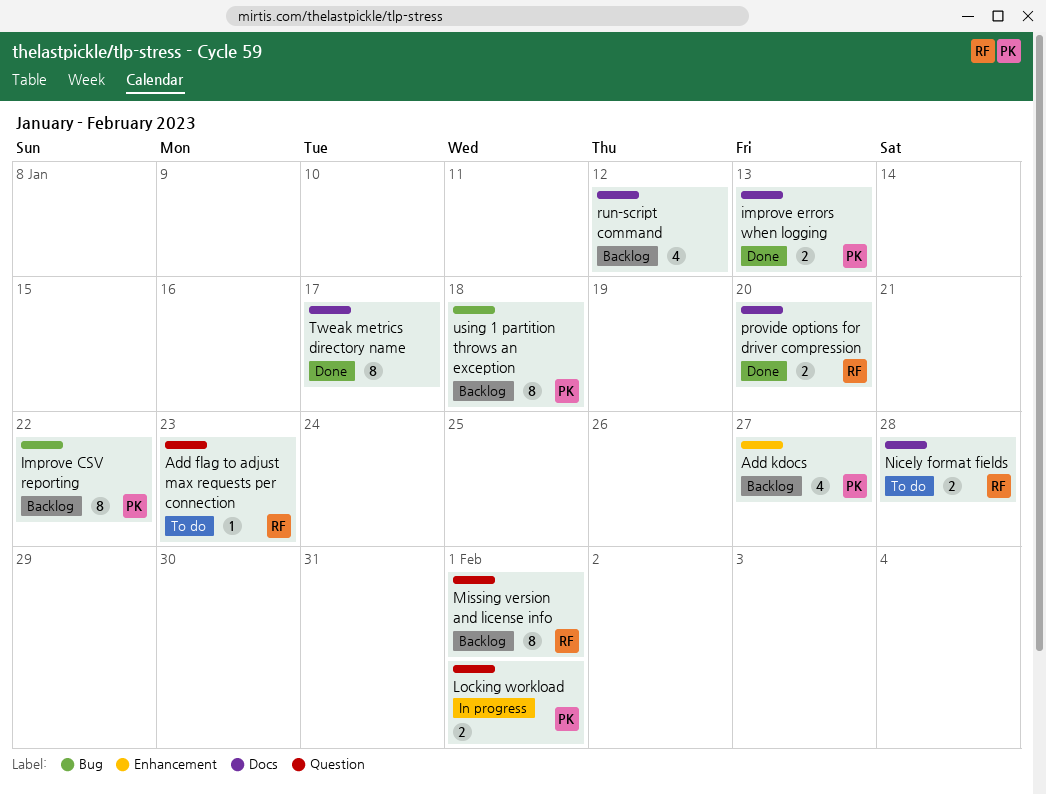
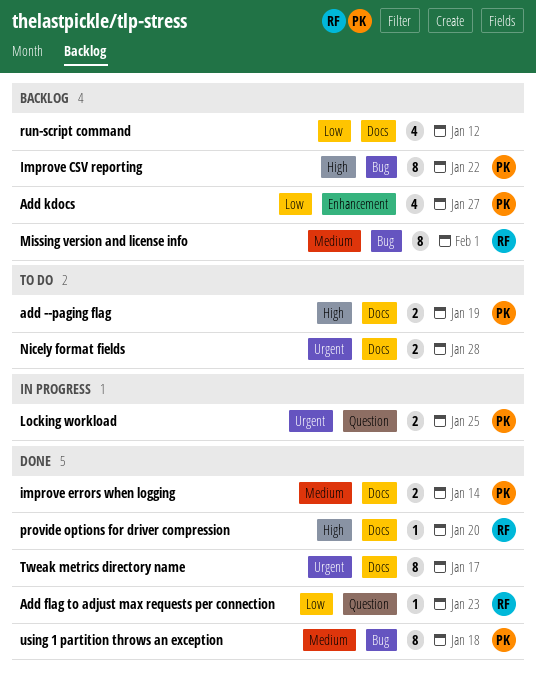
add --paging flag: none -> present
Add flag to adjust max requests per connection, status: To do -> Done
improve errors when logging, due: Jan 13 -> Jan 14
Locking workload, due: Feb 1 -> Jan 25
Missing version and license info, label: Question -> Bug
Nicely format fields, owner: RF -> none
provide options for driver compression, estimate: 2 -> 1
using 1 partition throws an exception, status: Backlog -> Done

